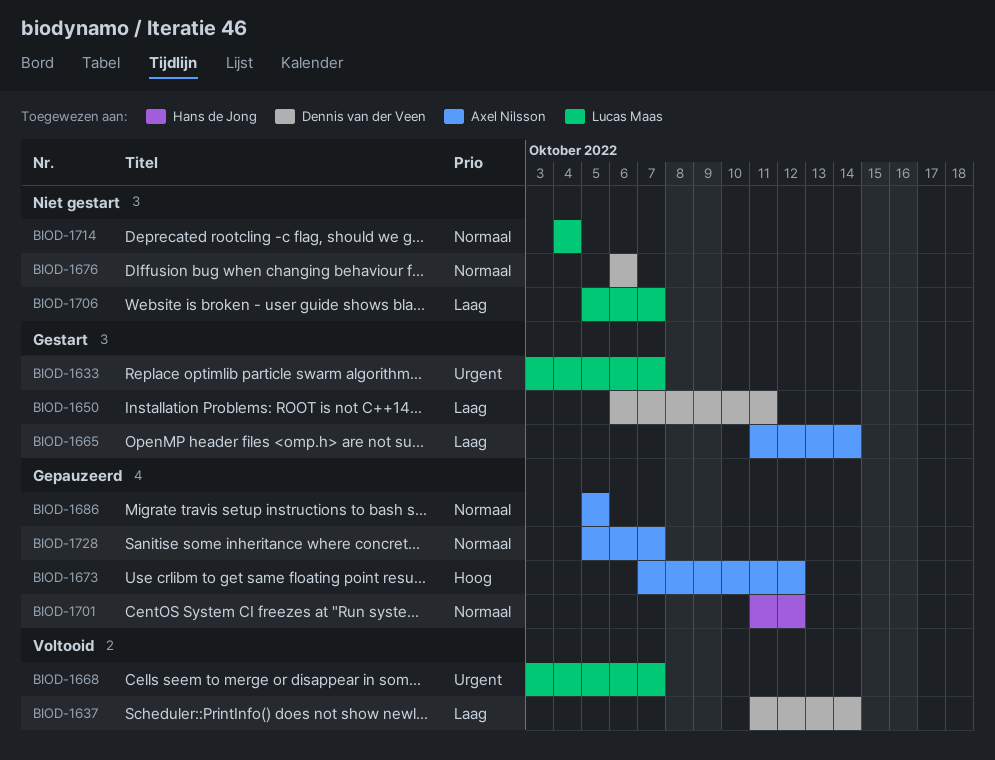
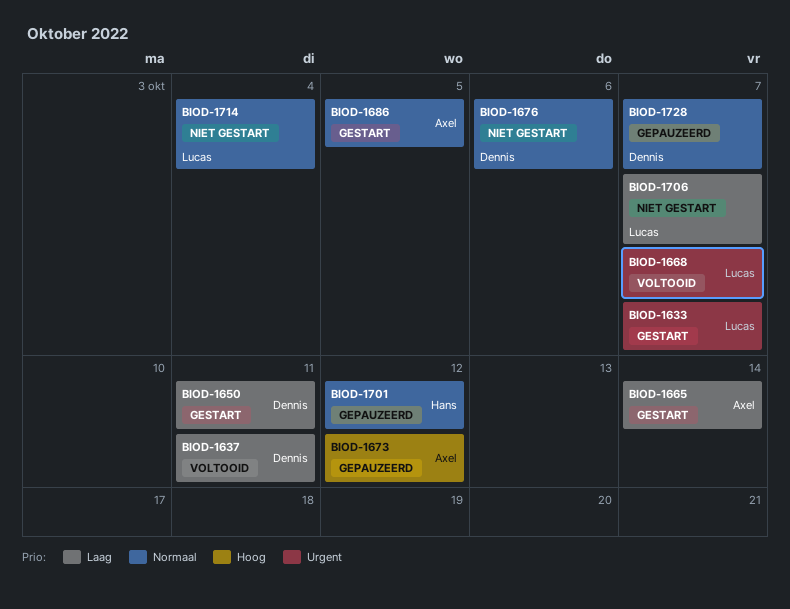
BIOD-1637, due: Oct 14 -> Oct 11
BIOD-1686, status: Gepauzeerd -> Gestart
BIOD-1728, owner: Axel Nilsson -> Dennis van der Veen

